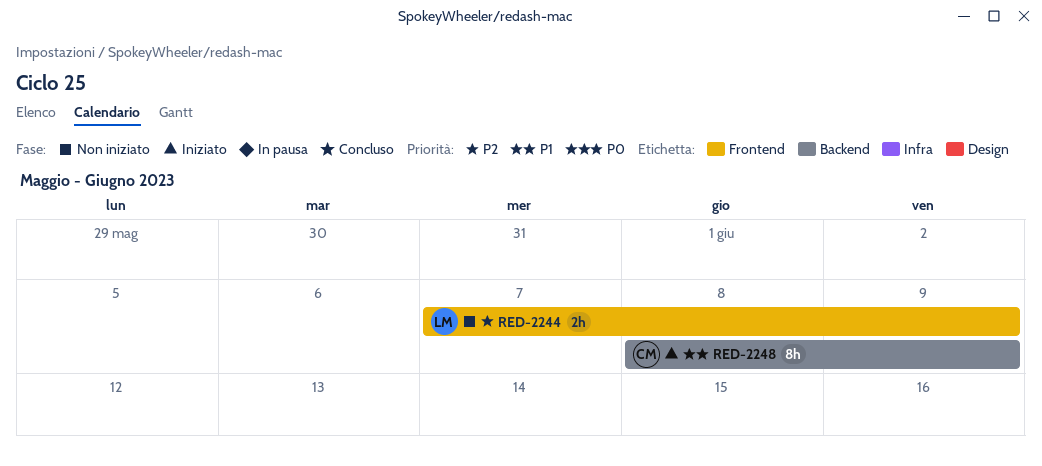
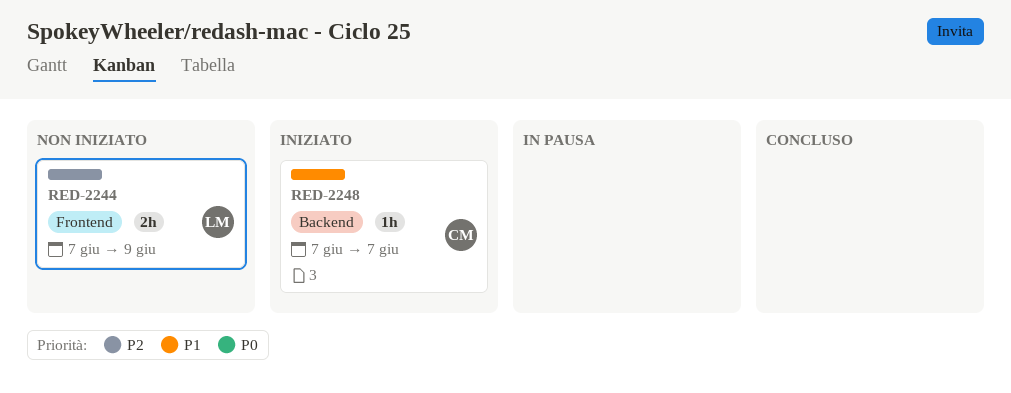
RED-2248, estimate: 8h -> 1h
RED-2248, start: Jun 8 -> Jun 7
RED-2248, due: Jun 9 -> Jun 7

